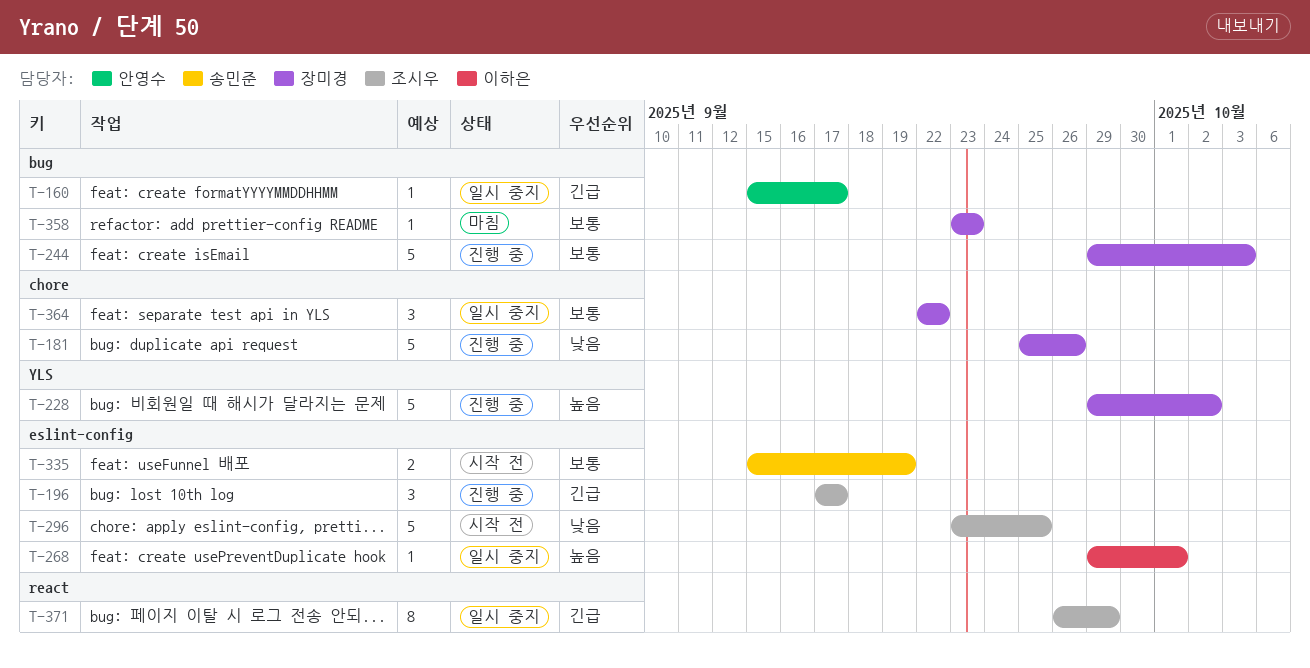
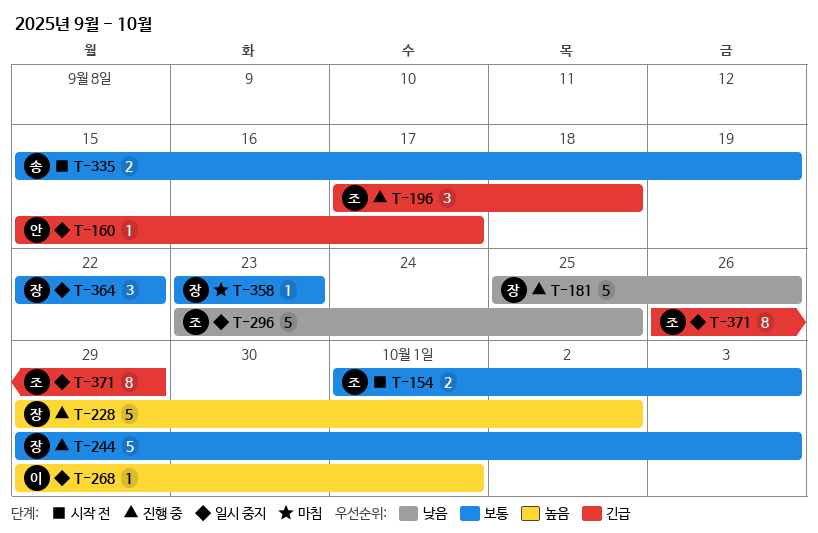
T-154: none -> present
T-196, due: Sep 17 -> Sep 18
T-296, status: 시작 전 -> 일시 중지

